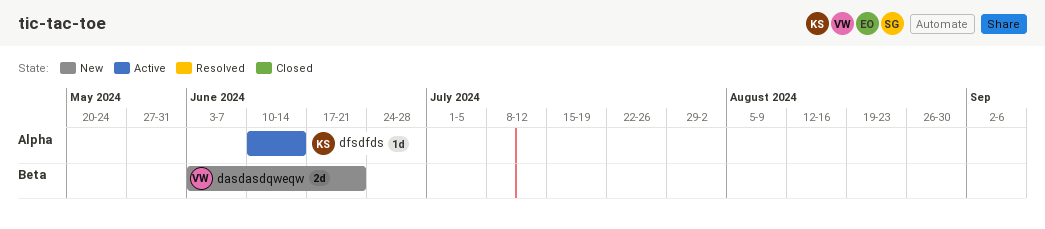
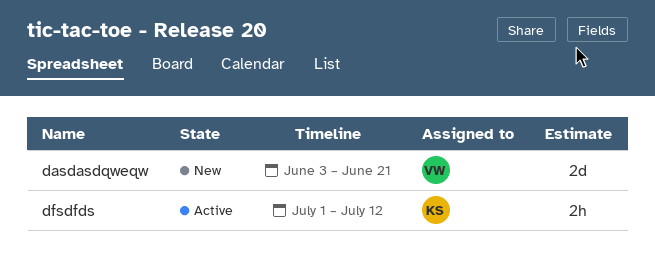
dfsdfds, estimate: 1d -> 2h
dfsdfds, start: Jun 10 -> Jul 1
dfsdfds, due: Jun 14 -> Jul 12

